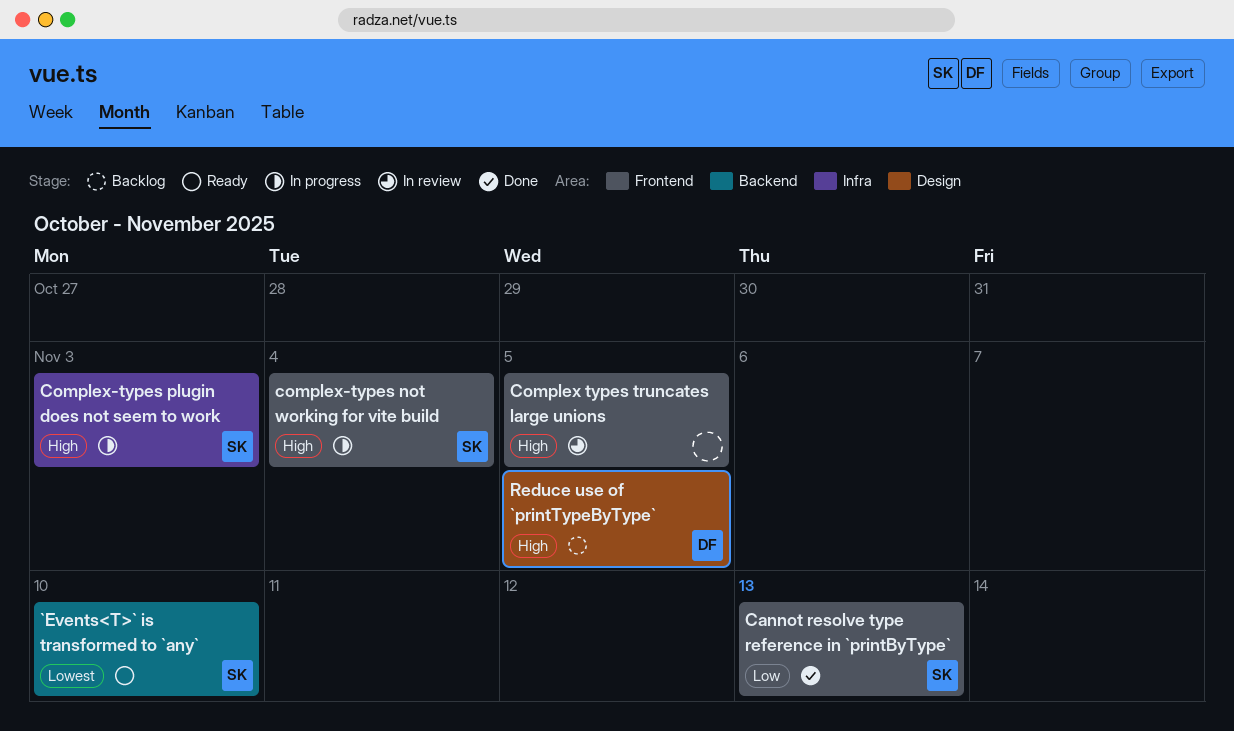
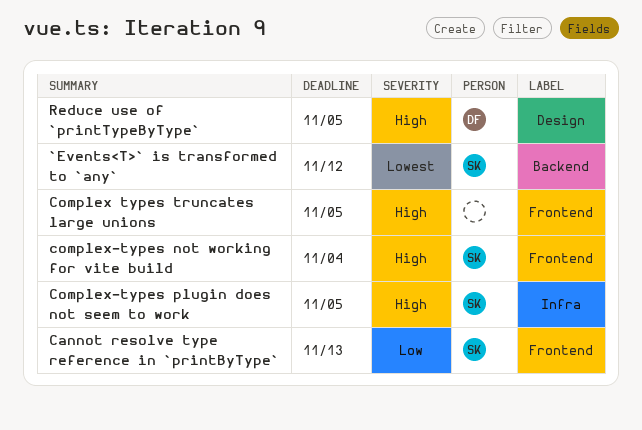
`Events<T>` is transformed to `any`, due: Nov 10 -> Nov 12
Complex-types plugin does not seem to work, due: Nov 3 -> Nov 5

